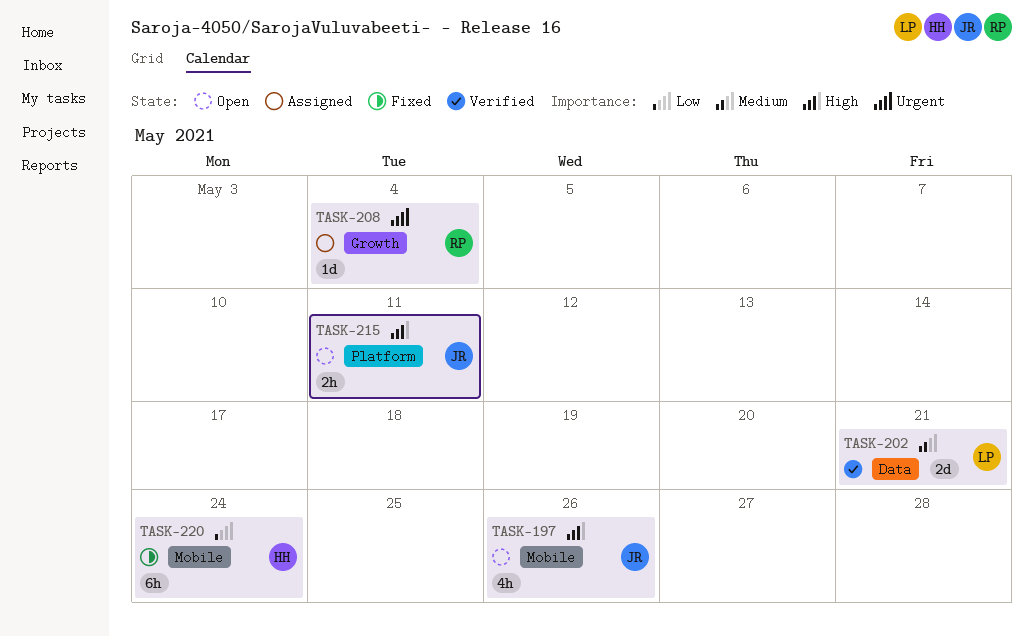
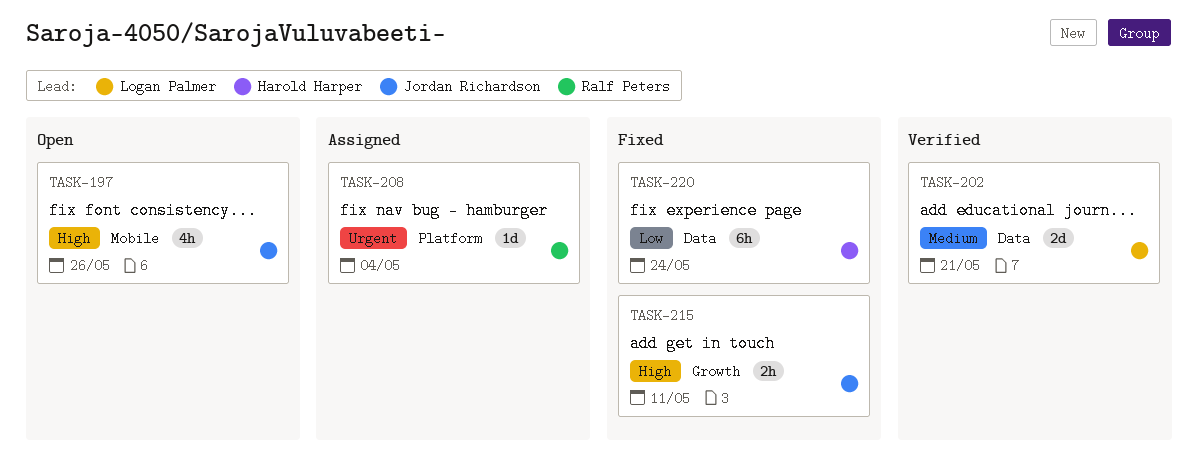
TASK-208, label: Growth -> Platform
TASK-215, status: Open -> Fixed
TASK-215, label: Platform -> Growth
TASK-220, label: Mobile -> Data

